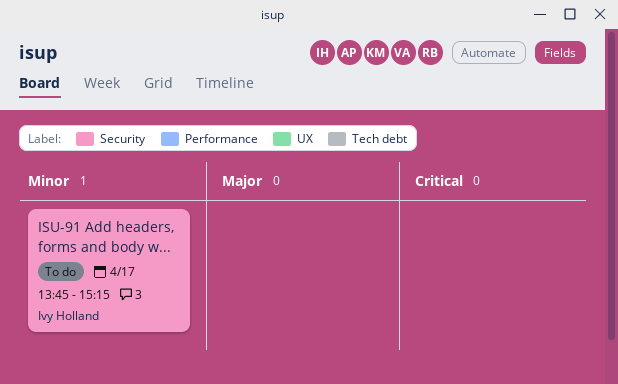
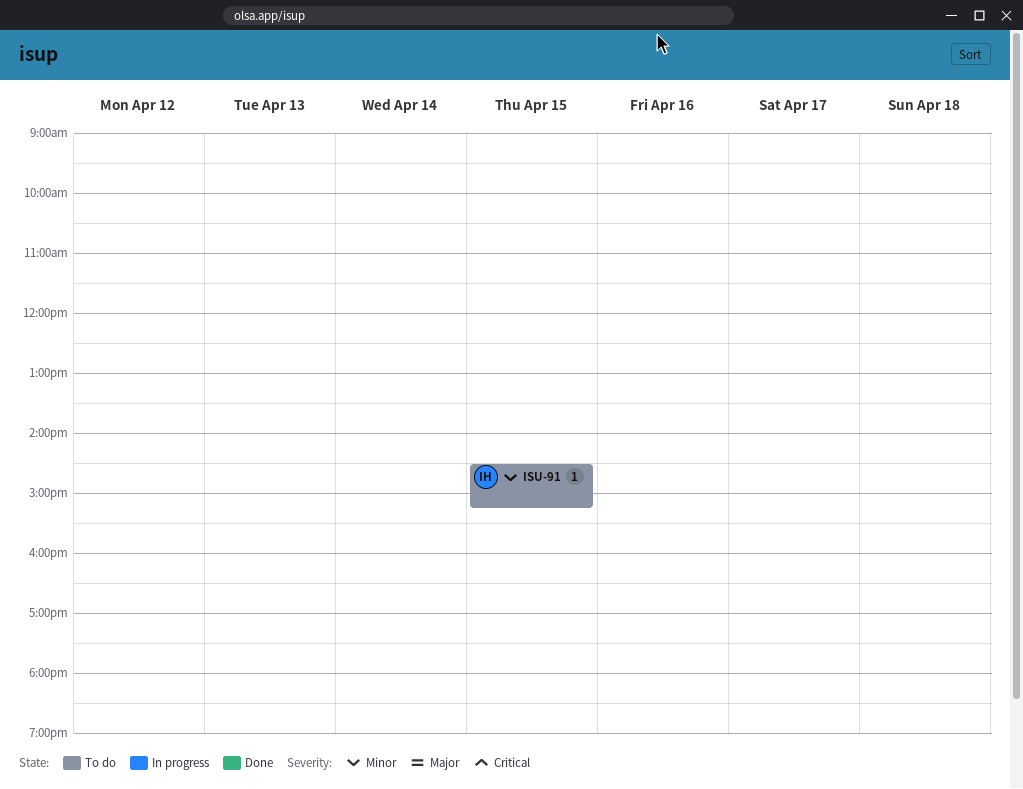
ISU-91, day: Apr 17 -> Apr 15
ISU-91, begins: 13:45 -> 14:30

